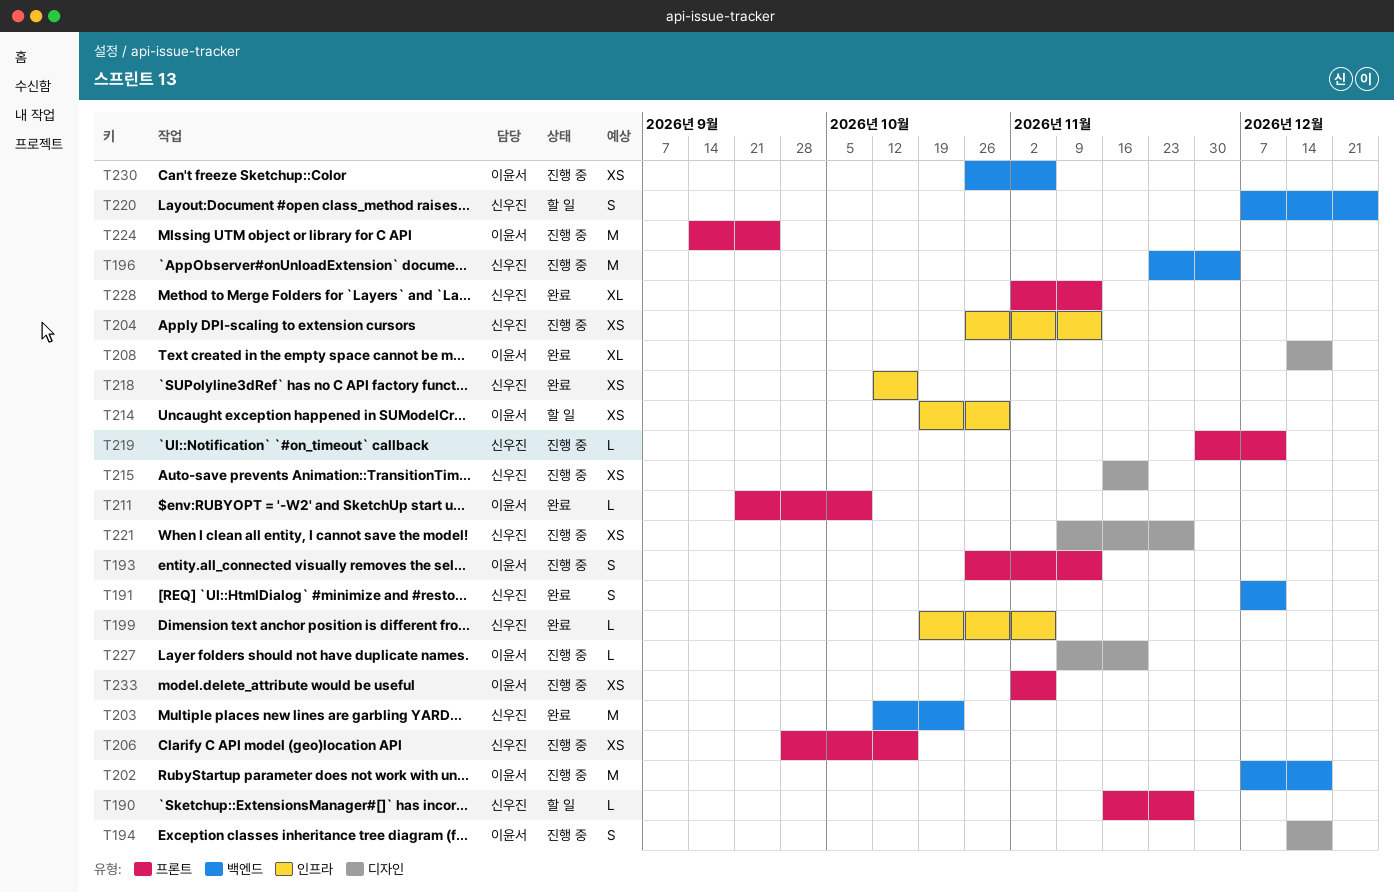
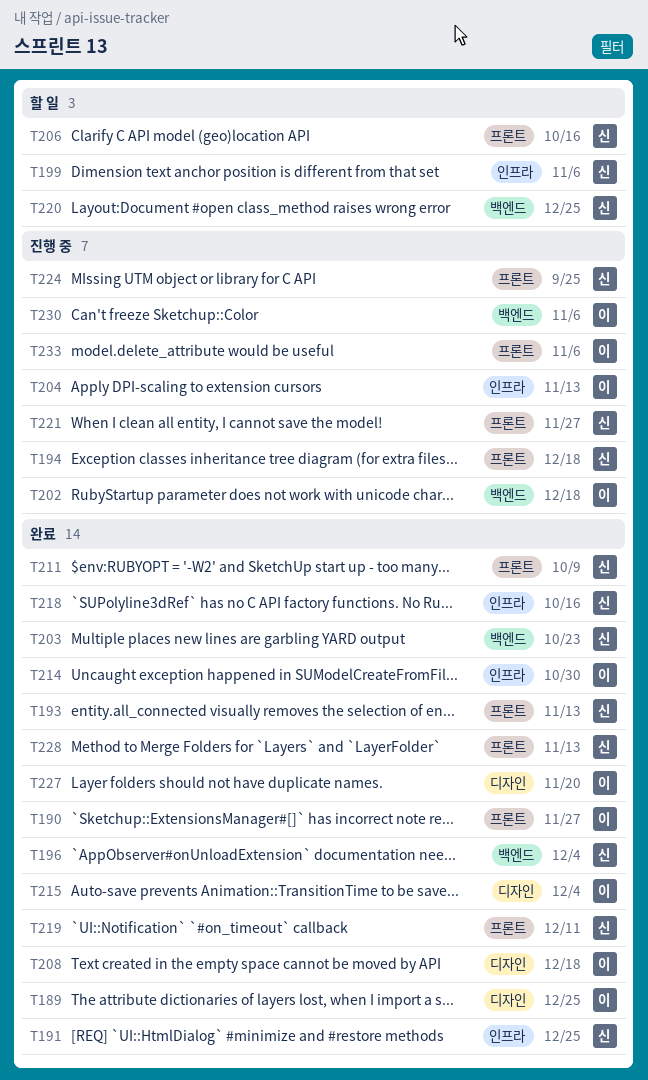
T189: none -> present
T190, status: 할 일 -> 완료
T190, owner: 신우진 -> 이윤서
T191, label: 백엔드 -> 인프라
T191, due: Dec 11 -> Dec 25
T193, status: 진행 중 -> 완료
T193, owner: 이윤서 -> 신우진
T194, owner: 이윤서 -> 신우진
T194, label: 디자인 -> 프론트
T196, status: 진행 중 -> 완료
T199, status: 완료 -> 할 일
T204, owner: 신우진 -> 이윤서
T206, status: 진행 중 -> 할 일
T211, owner: 이윤서 -> 신우진
T214, status: 할 일 -> 완료
T215, status: 진행 중 -> 완료
T215, owner: 신우진 -> 이윤서
T215, due: Nov 20 -> Dec 4
T219, status: 진행 중 -> 완료
T221, label: 디자인 -> 프론트
T224, owner: 이윤서 -> 신우진
T227, status: 진행 중 -> 완료

